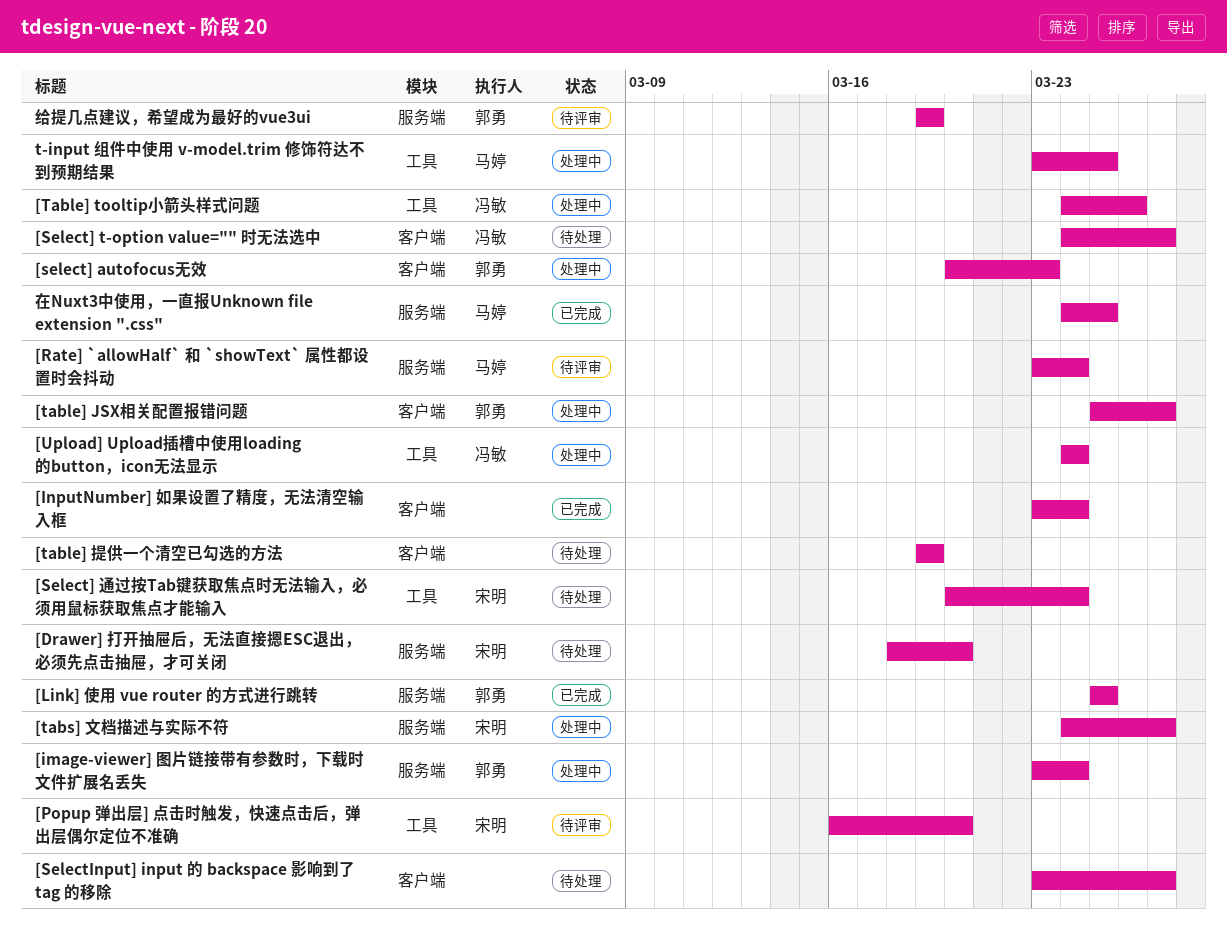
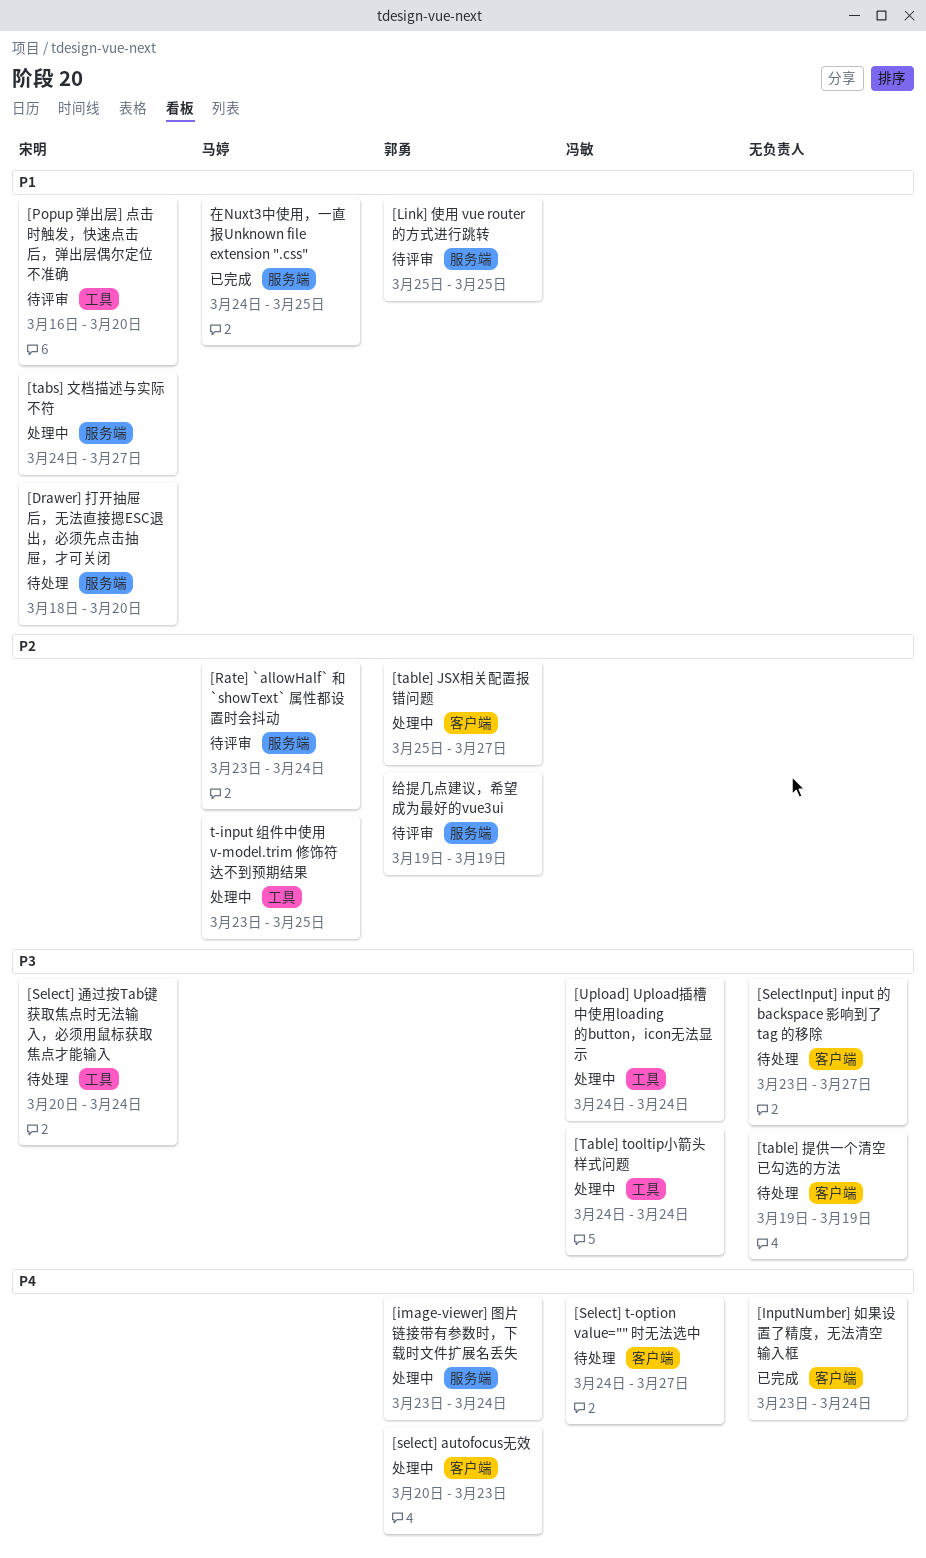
[Link] 使用 vue router 的方式进行跳转, status: 已完成 -> 待评审
[Table] tooltip小箭头样式问题, due: Mar 26 -> Mar 24

